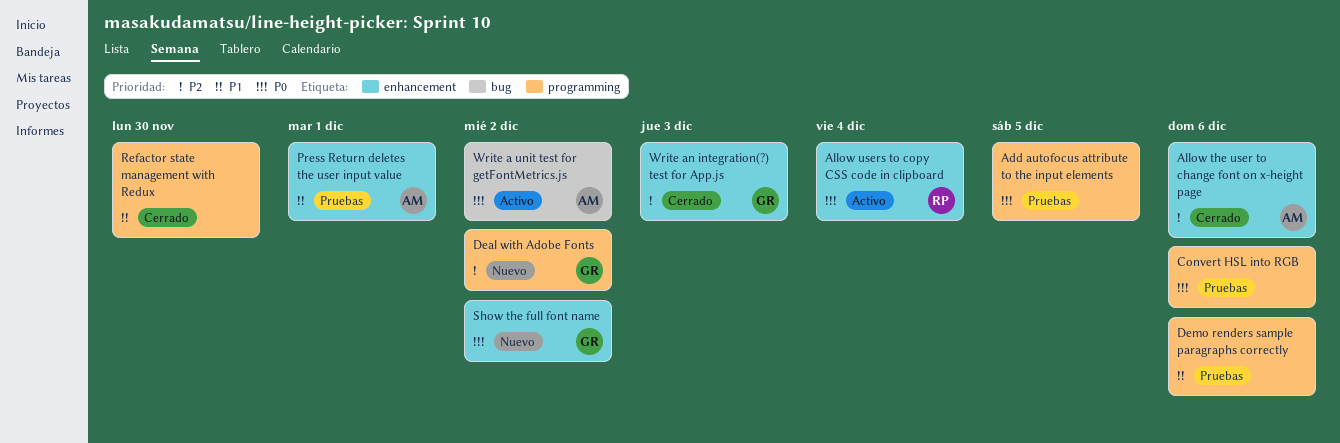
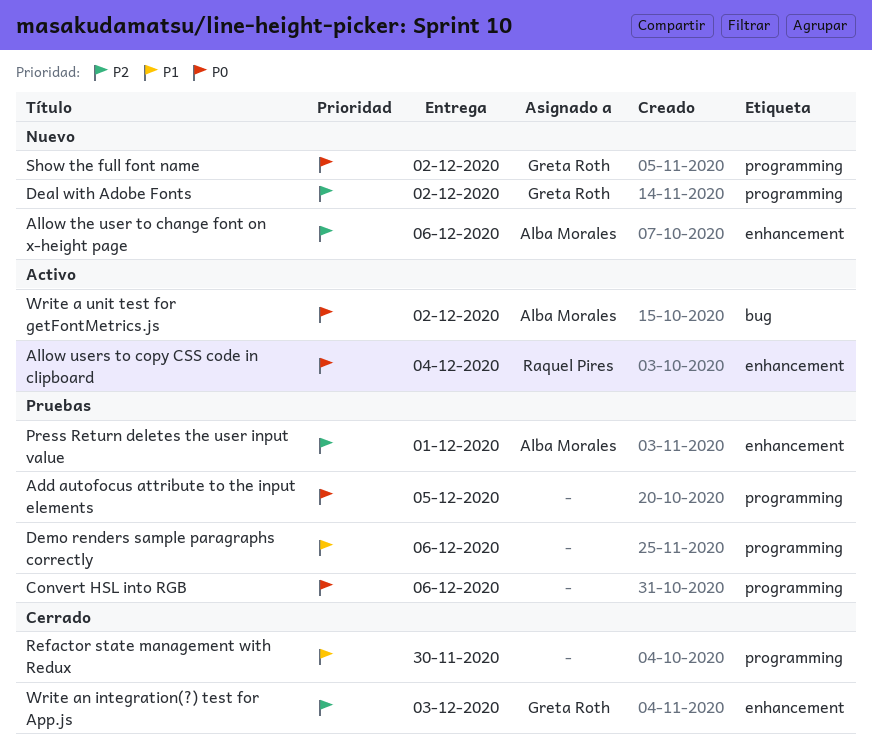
Allow the user to change font on x-height page, status: Cerrado -> Nuevo
Press Return deletes the user input value, priority: P1 -> P2
Show the full font name, label: enhancement -> programming

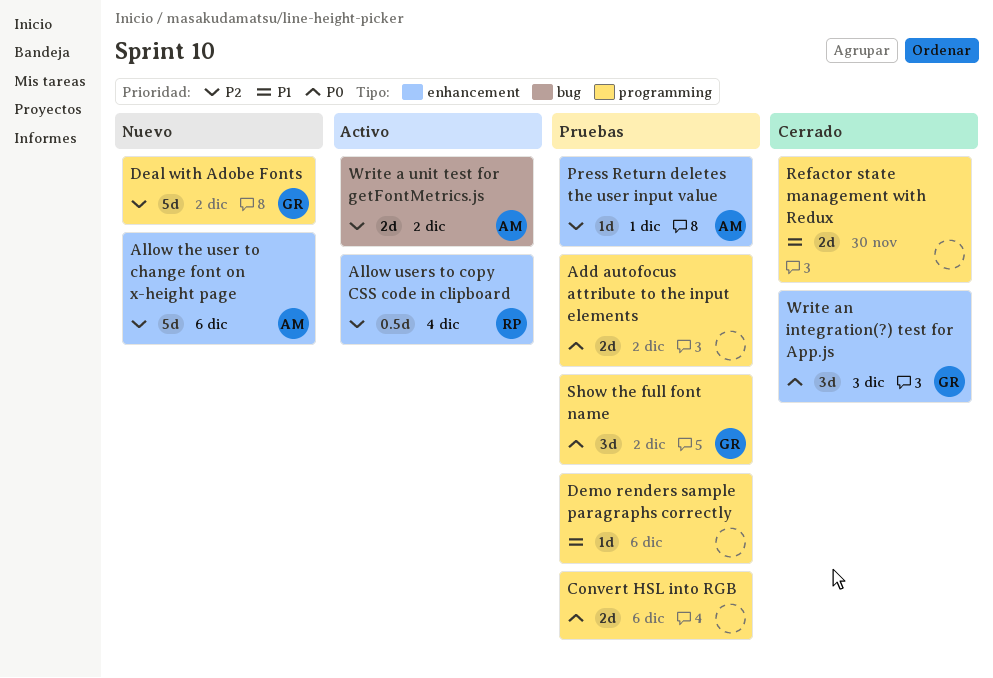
Add autofocus attribute to the input elements, due: Dec 5 -> Dec 2
Allow users to copy CSS code in clipboard, priority: P0 -> P2
Show the full font name, status: Nuevo -> Pruebas
Write a unit test for getFontMetrics.js, priority: P0 -> P2
Write an integration(?) test for App.js, priority: P2 -> P0

